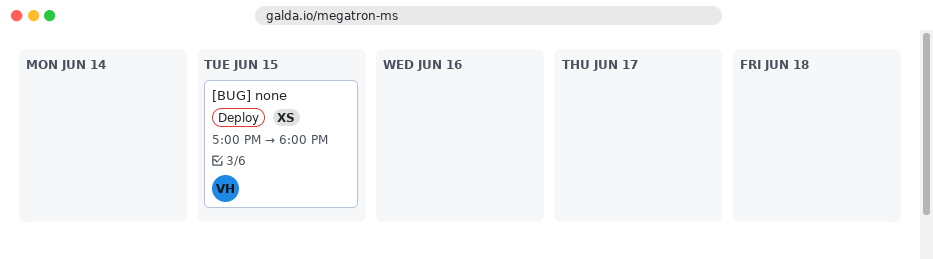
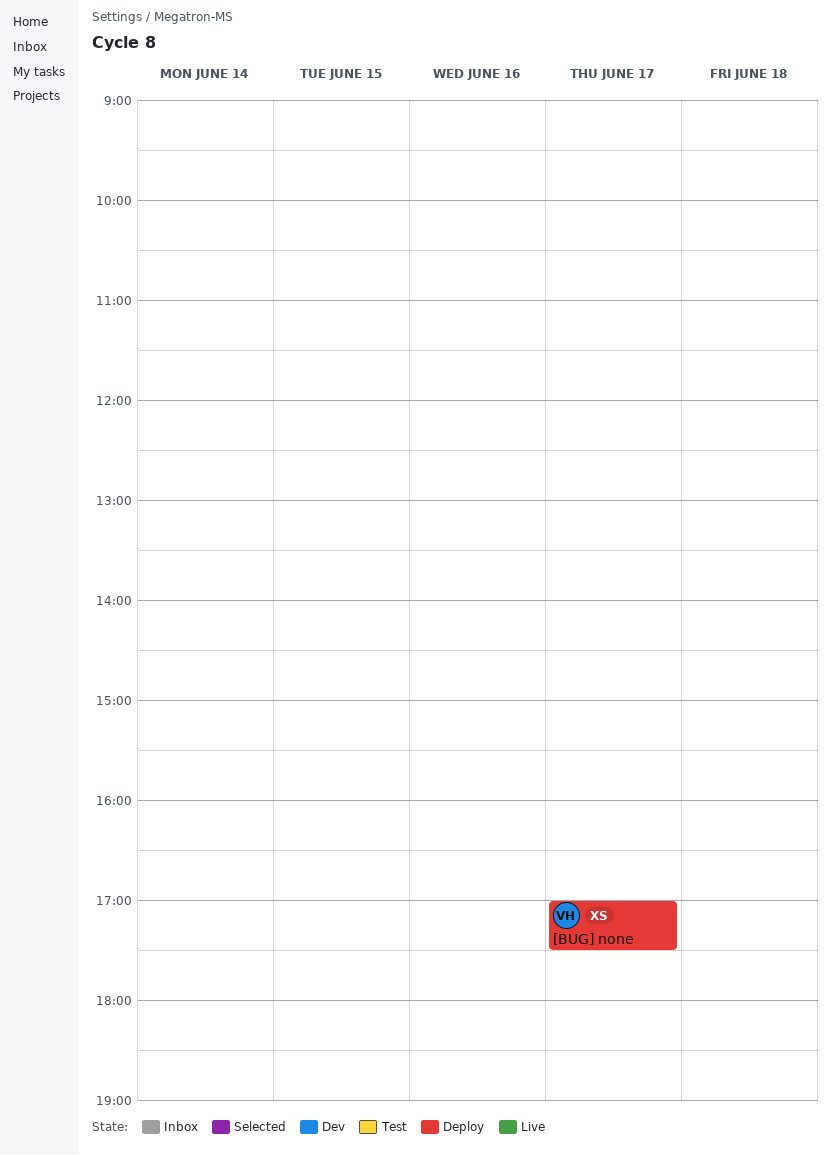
[BUG] none, day: Jun 15 -> Jun 17
[BUG] none, ends: 18:00 -> 17:30

